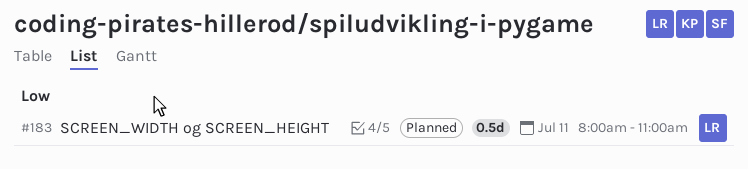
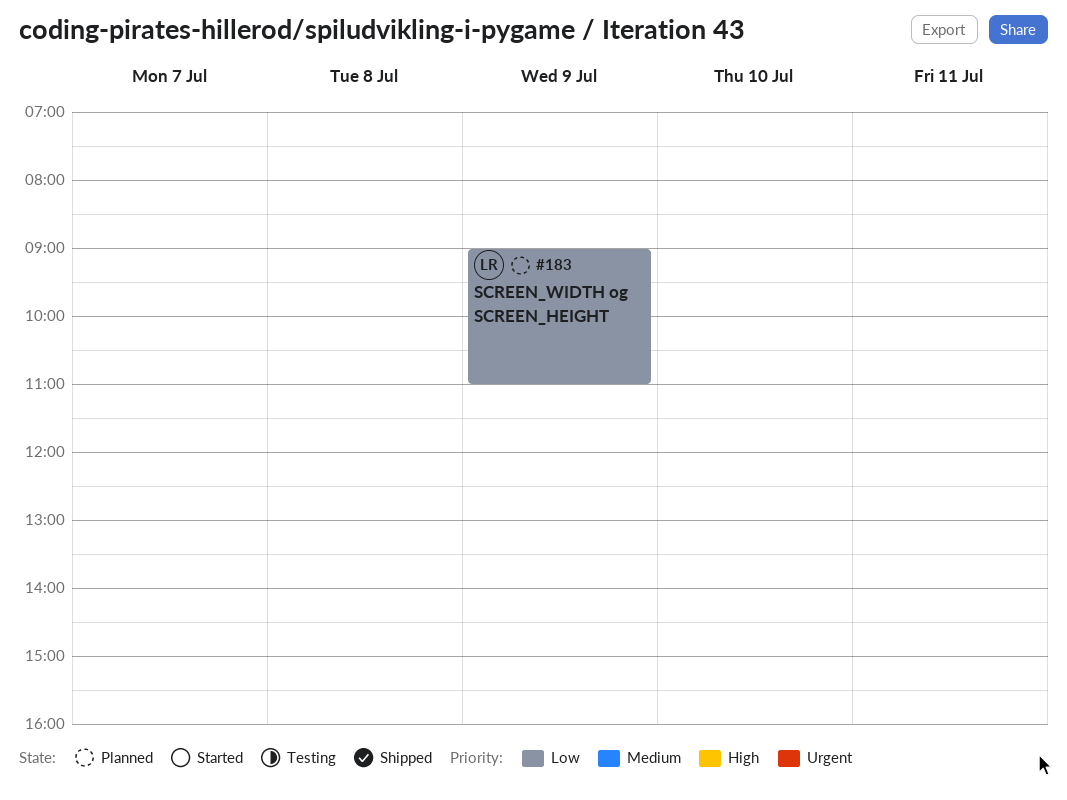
#183, day: Jul 11 -> Jul 9
#183, begins: 08:00 -> 09:00

